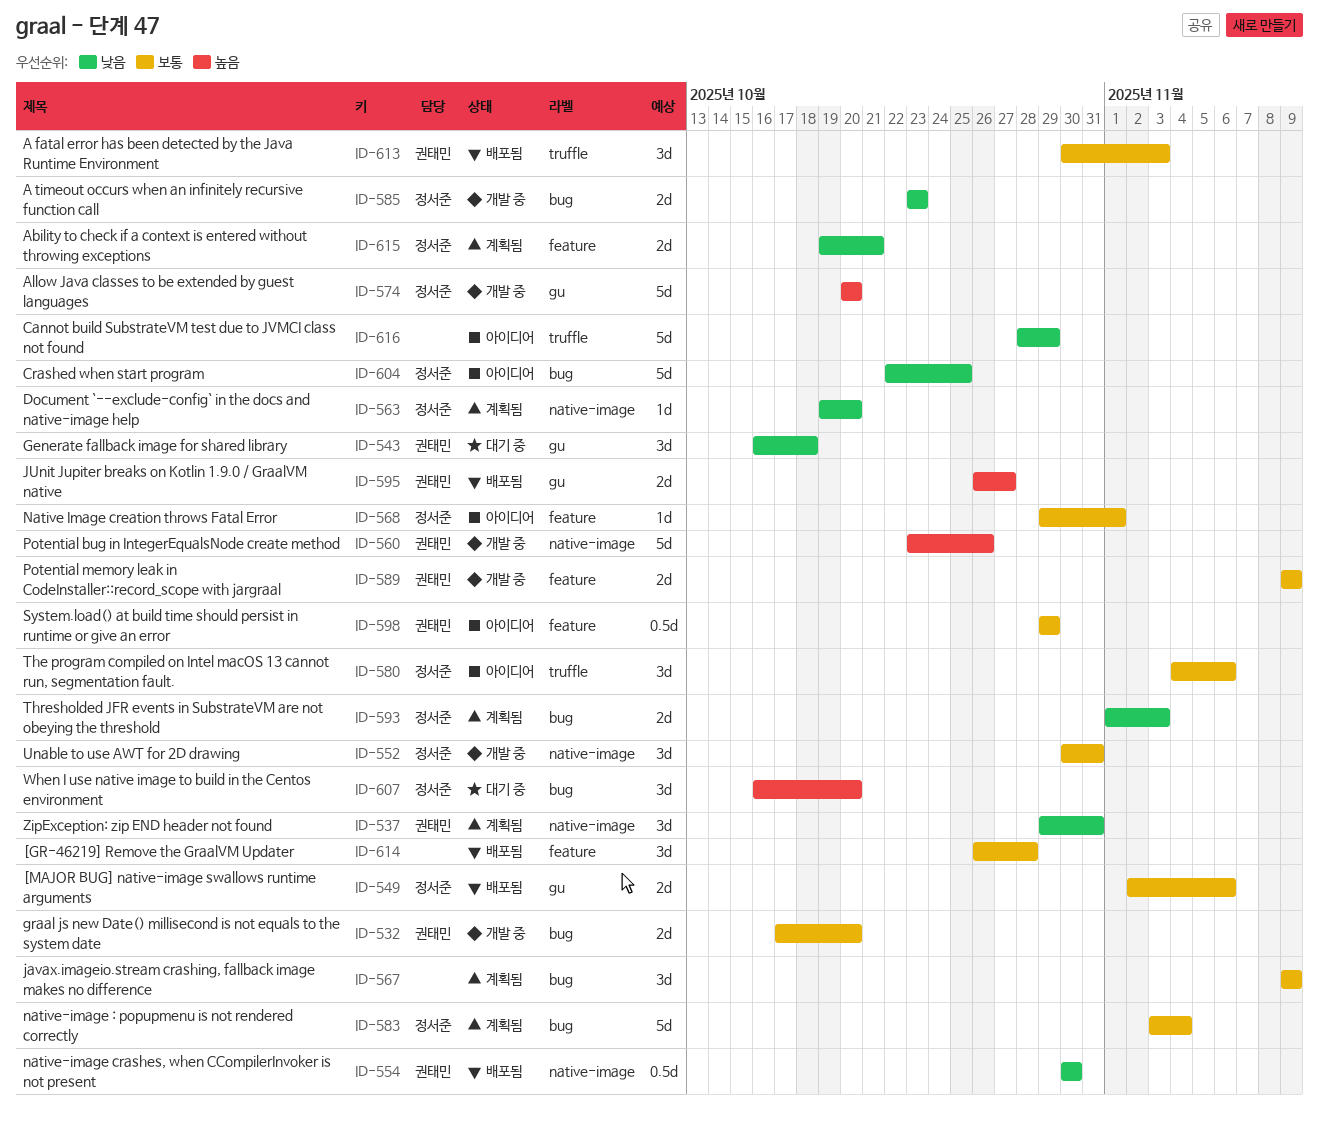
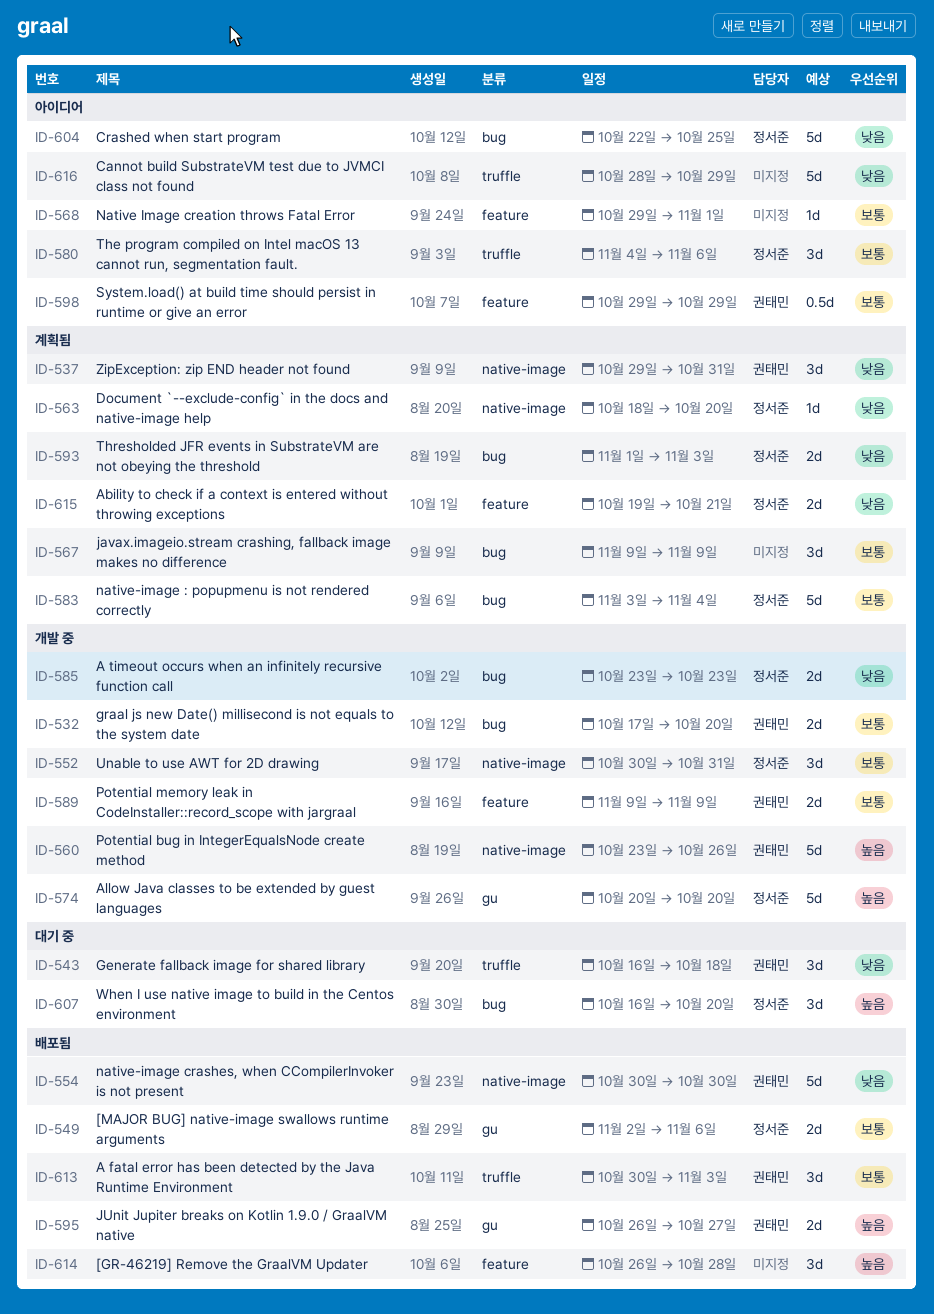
ID-543, label: gu -> truffle
ID-554, estimate: 0.5d -> 5d
ID-563, start: Oct 19 -> Oct 18
ID-568, owner: 정서준 -> none
ID-614, priority: 보통 -> 높음

